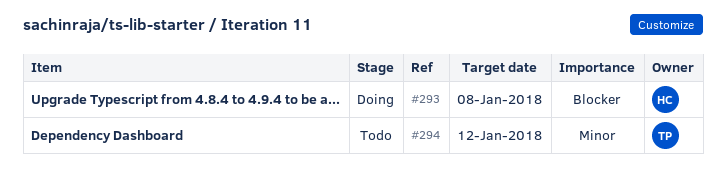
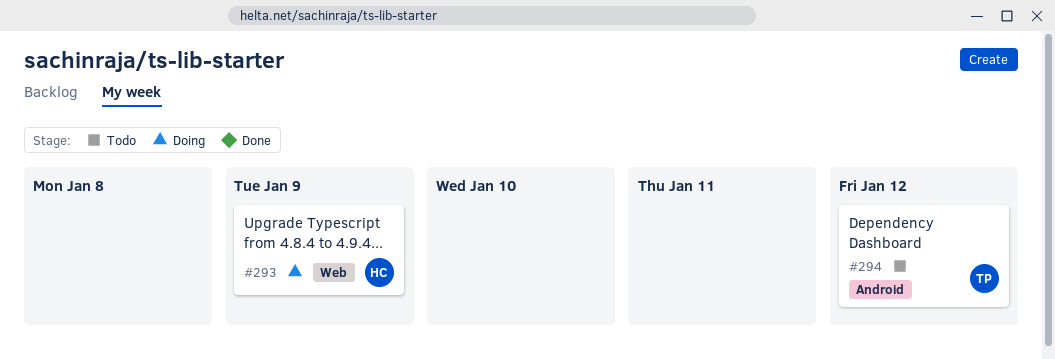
#293, due: Jan 8 -> Jan 9

